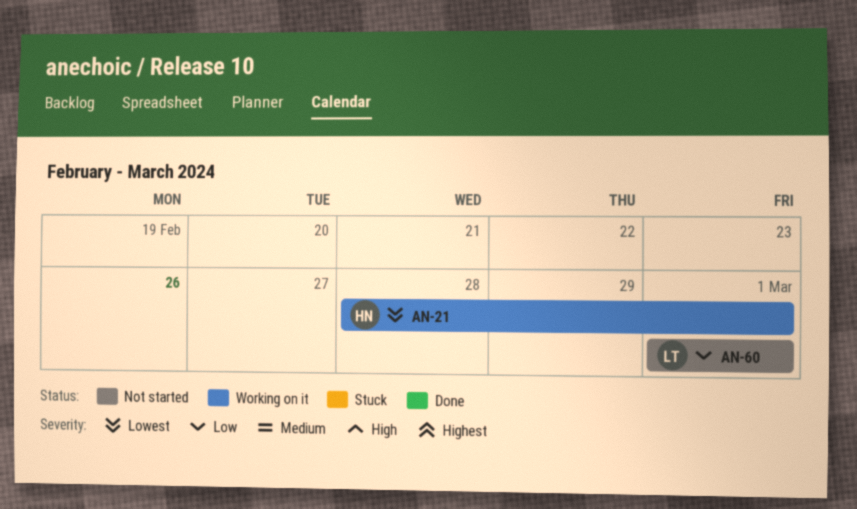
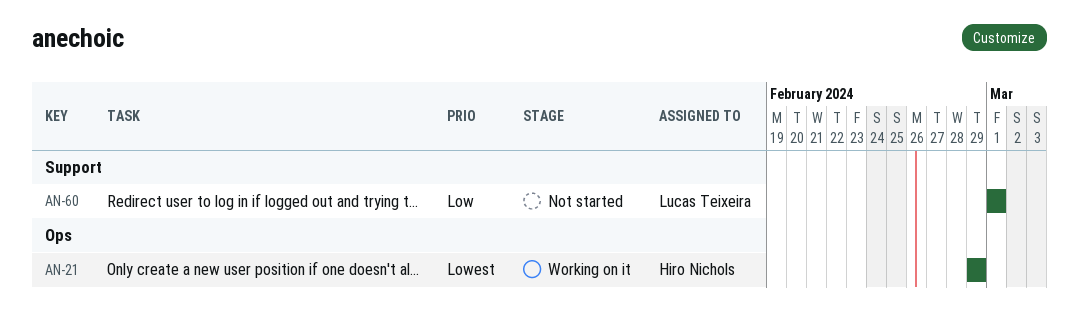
AN-21, start: Feb 28 -> Feb 29
AN-21, due: Mar 1 -> Feb 29

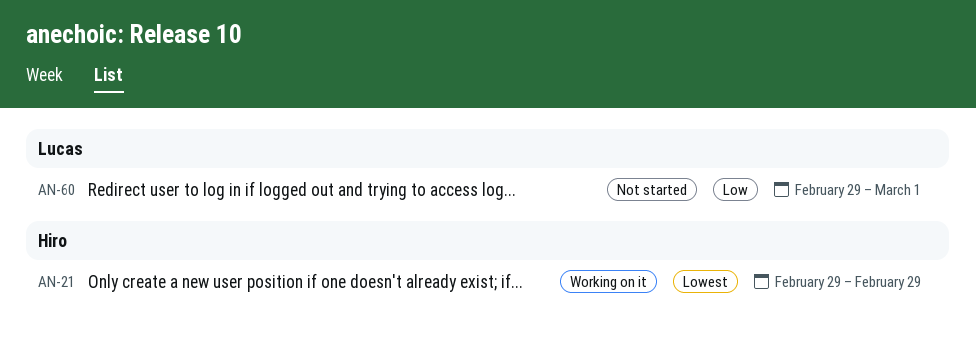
AN-60, start: Mar 1 -> Feb 29

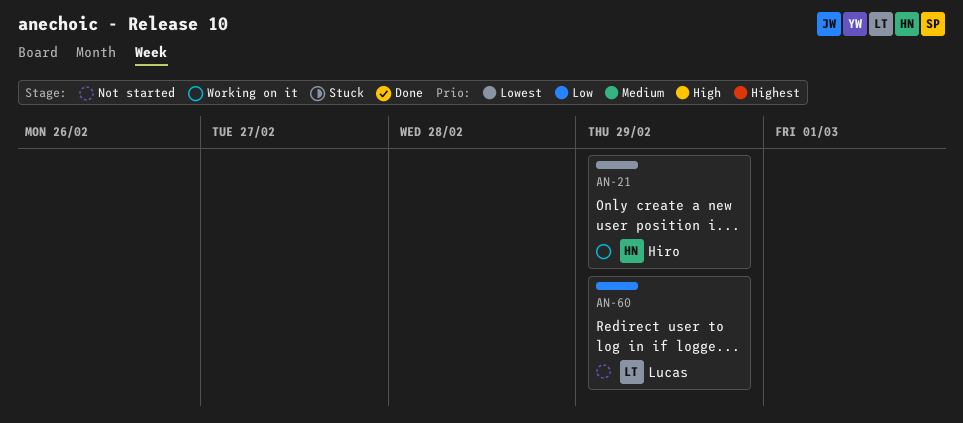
AN-60, due: Mar 1 -> Feb 29

